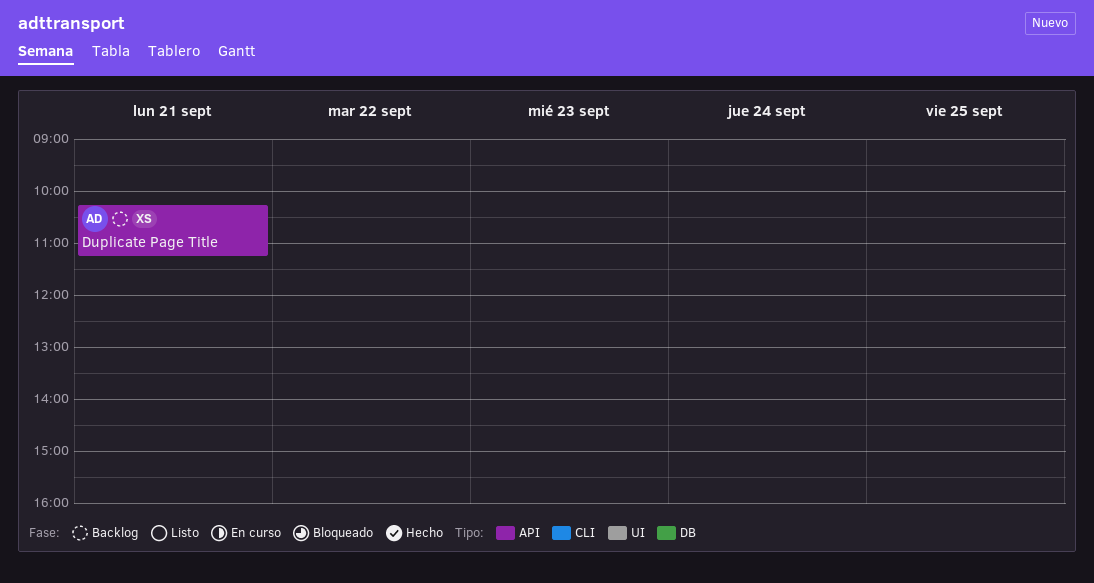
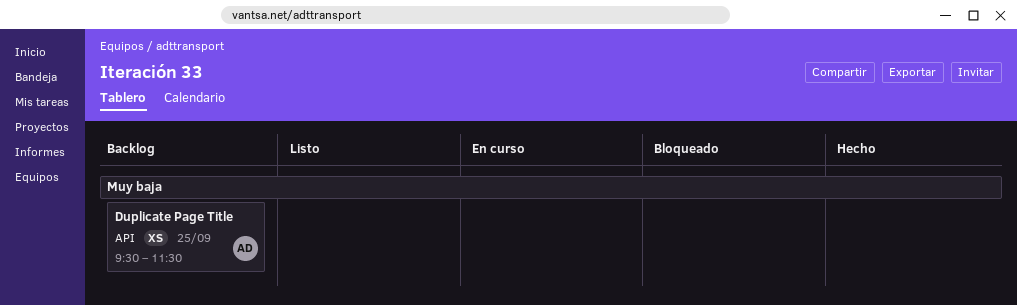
Duplicate Page Title, day: Sep 21 -> Sep 25
Duplicate Page Title, begins: 10:15 -> 09:30
Duplicate Page Title, ends: 11:15 -> 11:30

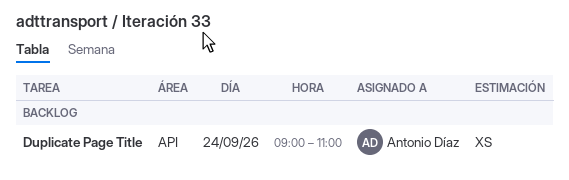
Duplicate Page Title, day: Sep 25 -> Sep 24
Duplicate Page Title, begins: 09:30 -> 09:00
Duplicate Page Title, ends: 11:30 -> 11:00

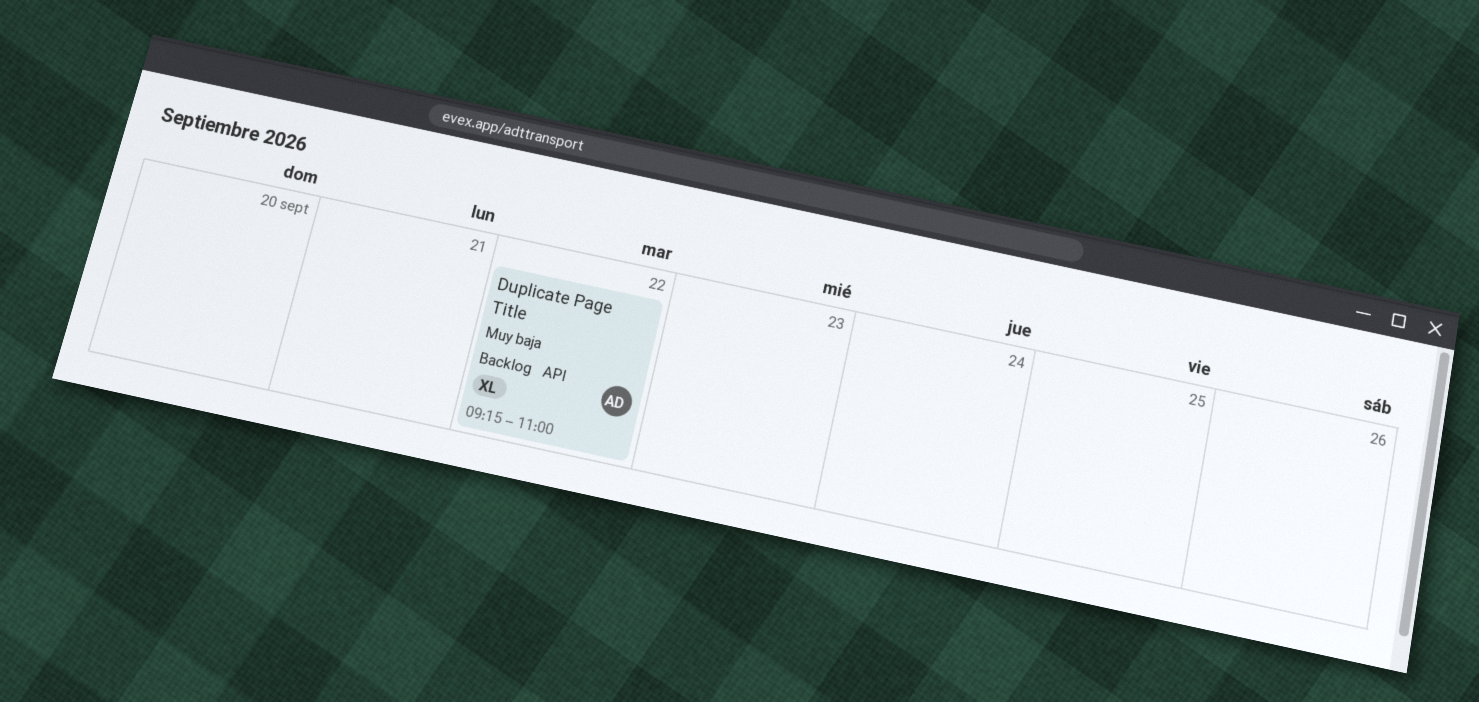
Duplicate Page Title, estimate: XS -> XL
Duplicate Page Title, day: Sep 24 -> Sep 22
Duplicate Page Title, begins: 09:00 -> 09:15

